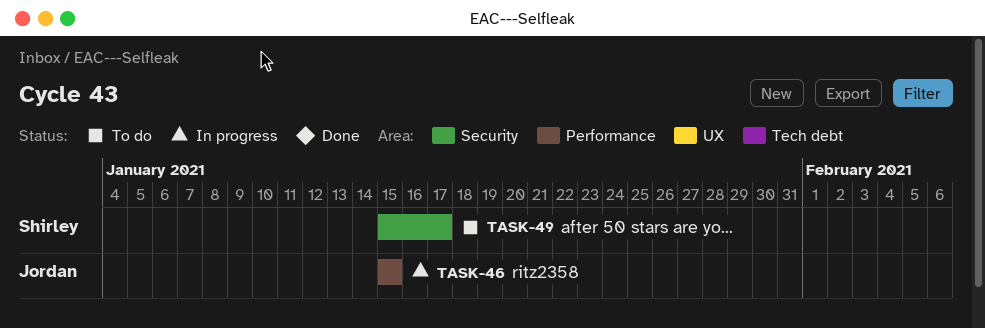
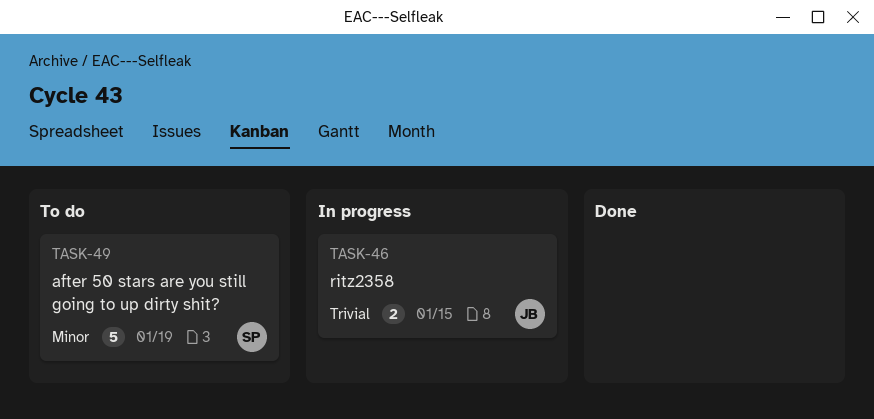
TASK-49, due: Jan 17 -> Jan 19

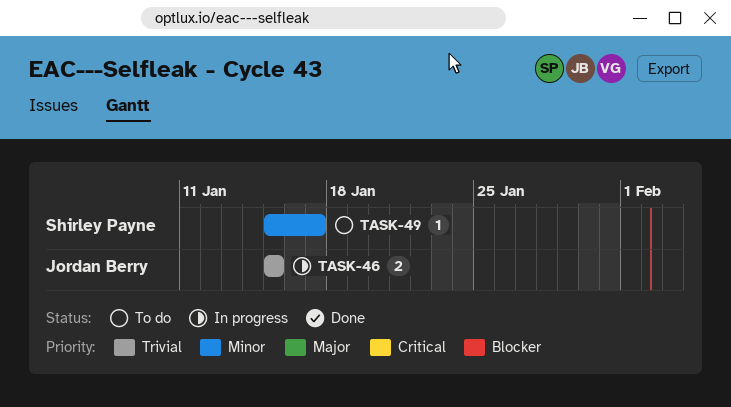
TASK-49, estimate: 5 -> 1
TASK-49, due: Jan 19 -> Jan 17

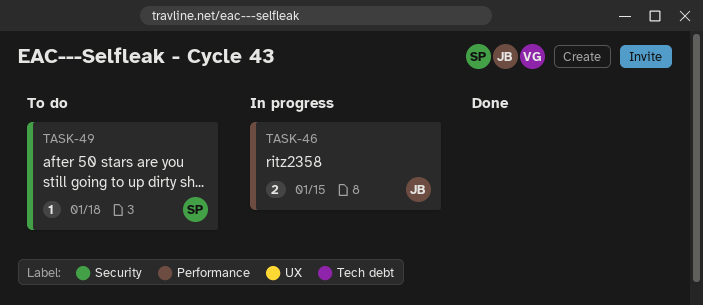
TASK-49, due: Jan 17 -> Jan 18

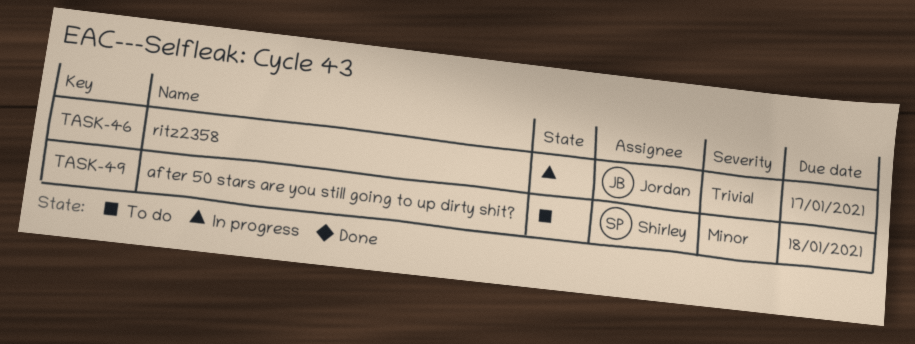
TASK-46, due: Jan 15 -> Jan 17

